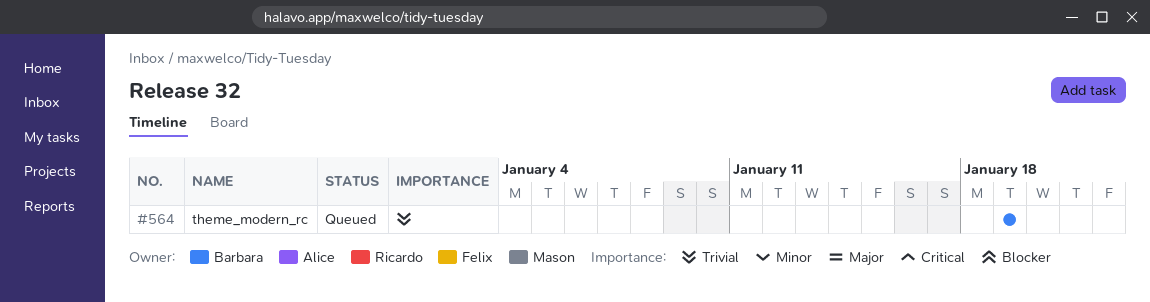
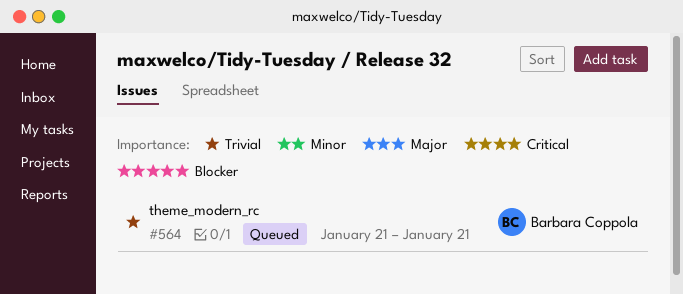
#564, start: Jan 19 -> Jan 21
#564, due: Jan 19 -> Jan 21

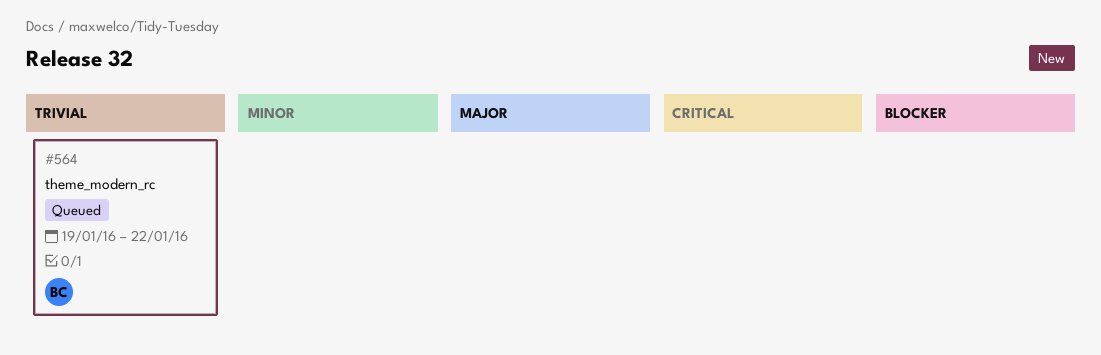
#564, start: Jan 21 -> Jan 19
#564, due: Jan 21 -> Jan 22

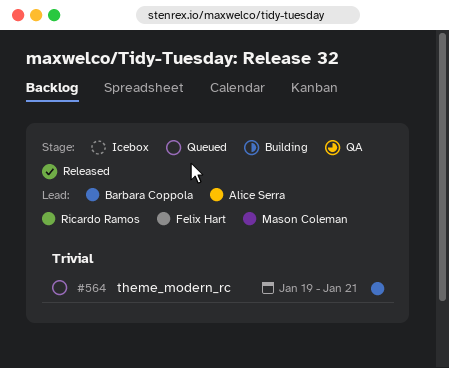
#564, due: Jan 22 -> Jan 21

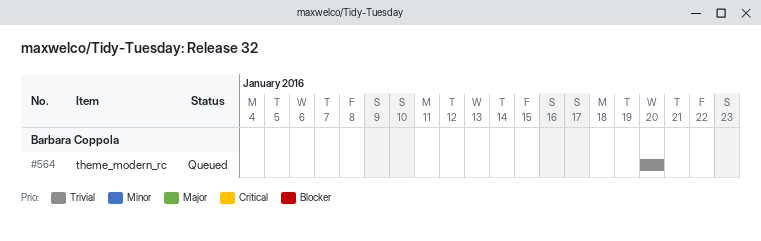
#564, start: Jan 19 -> Jan 20
#564, due: Jan 21 -> Jan 20

